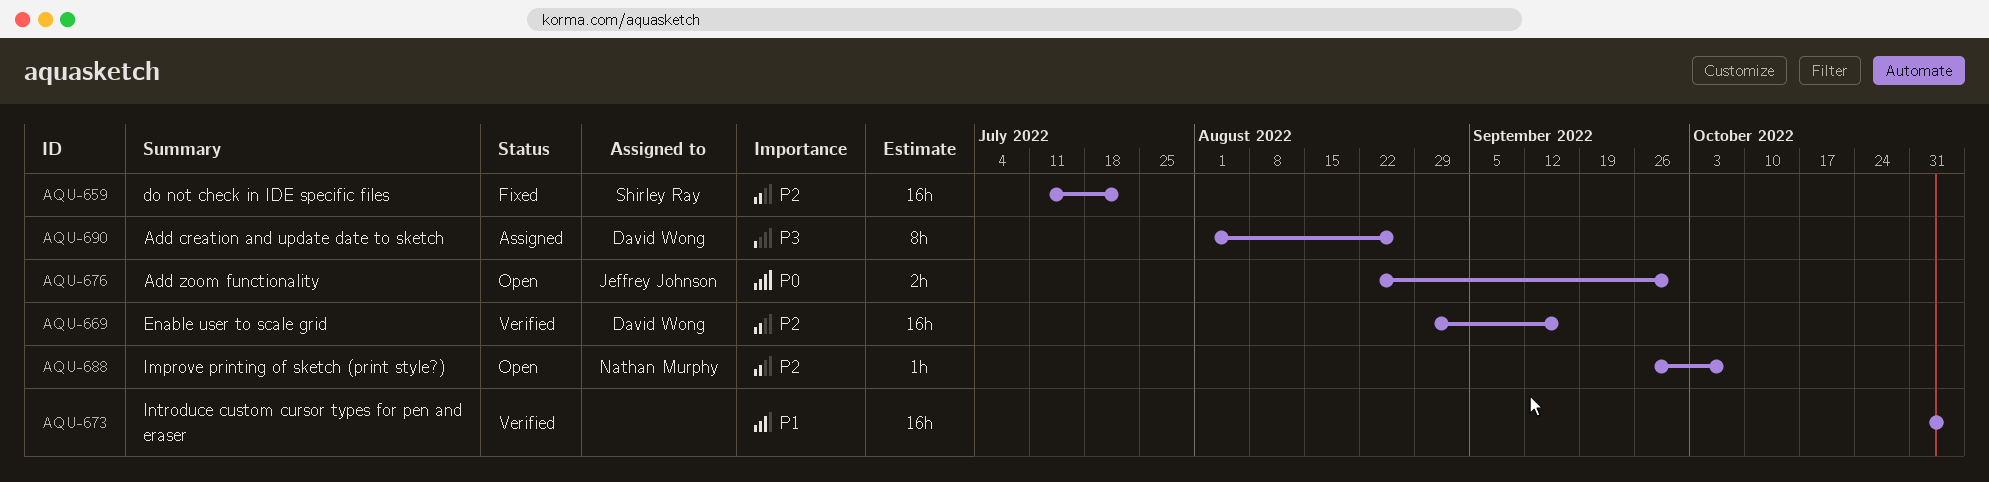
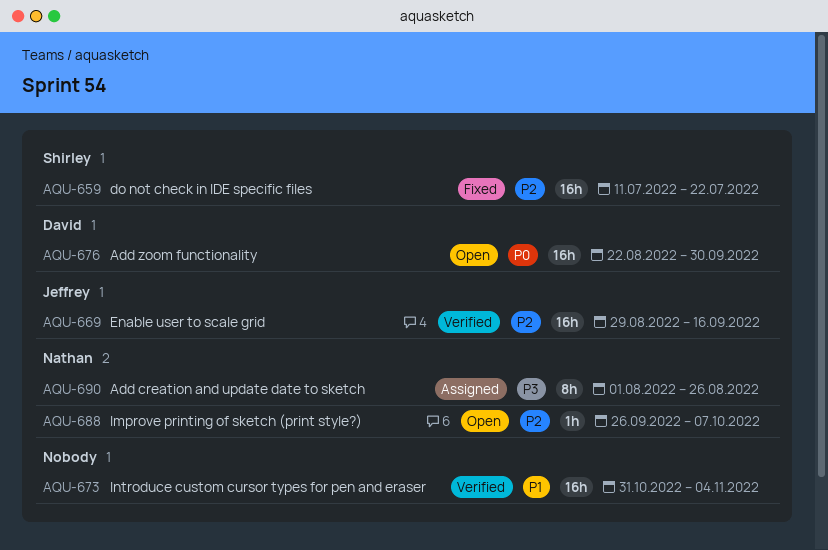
AQU-669, owner: David Wong -> Jeffrey Johnson
AQU-676, owner: Jeffrey Johnson -> David Wong
AQU-676, estimate: 2h -> 16h
AQU-690, owner: David Wong -> Nathan Murphy

